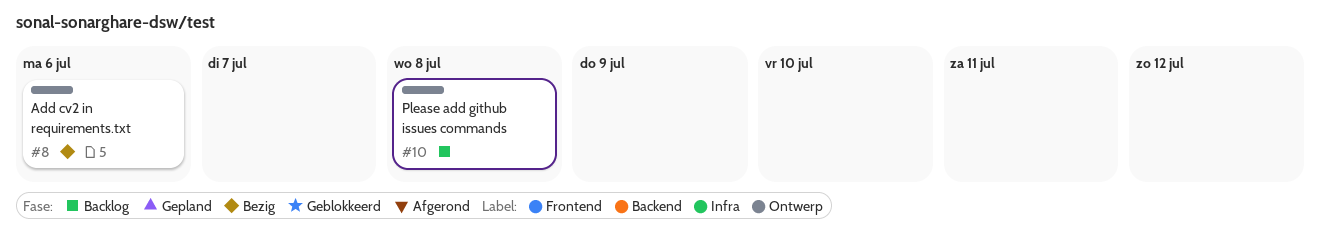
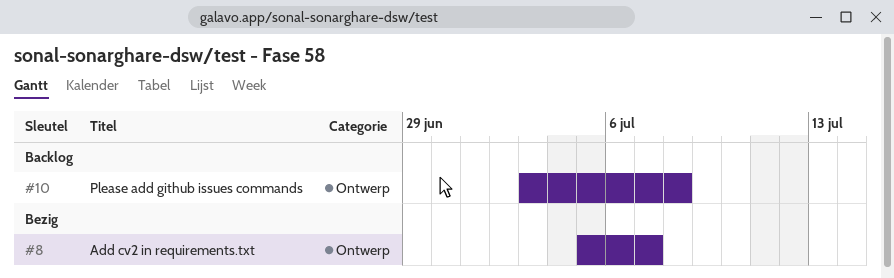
#8, due: Jul 6 -> Jul 7

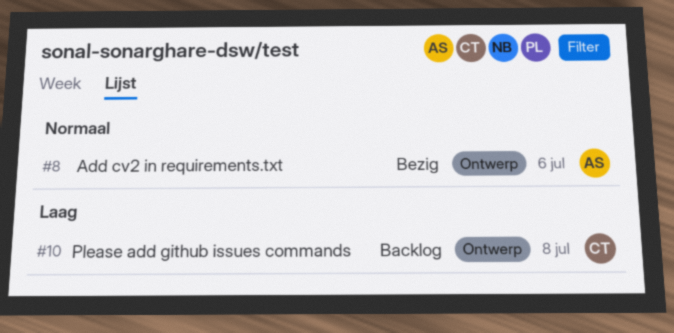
#8, due: Jul 7 -> Jul 6

